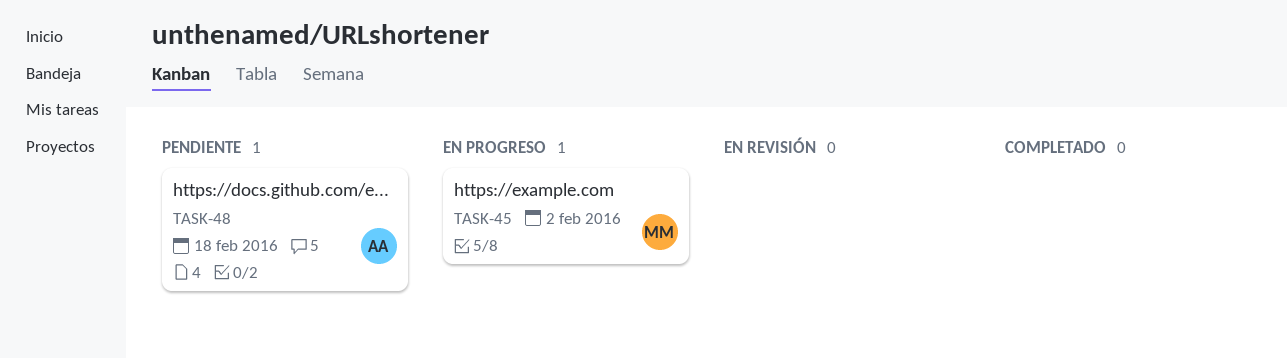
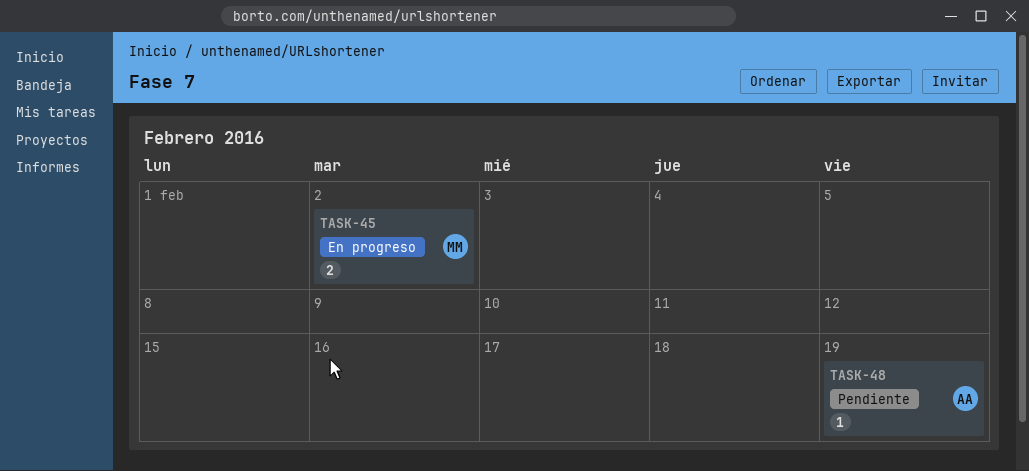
TASK-48, due: Feb 18 -> Feb 19

